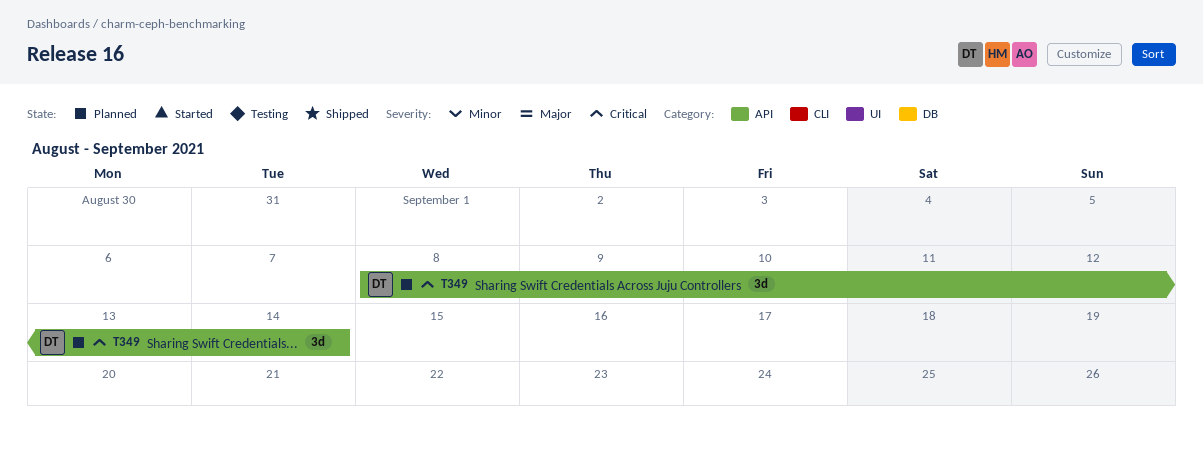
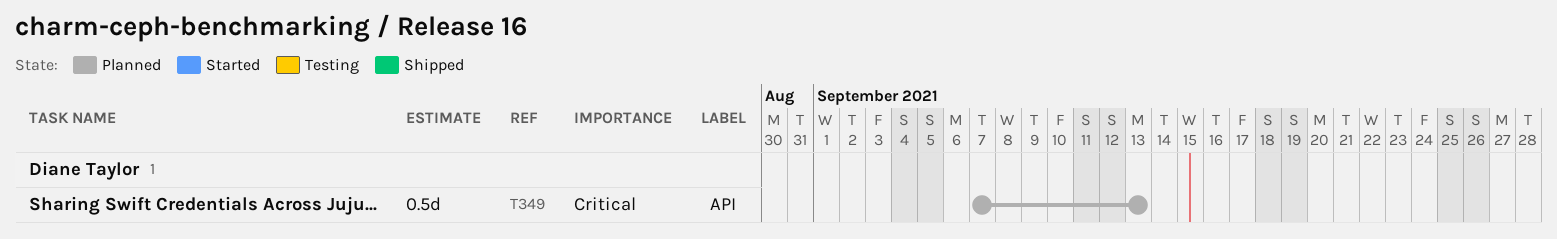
T349, estimate: 3d -> 0.5d
T349, start: Sep 8 -> Sep 7
T349, due: Sep 14 -> Sep 13

